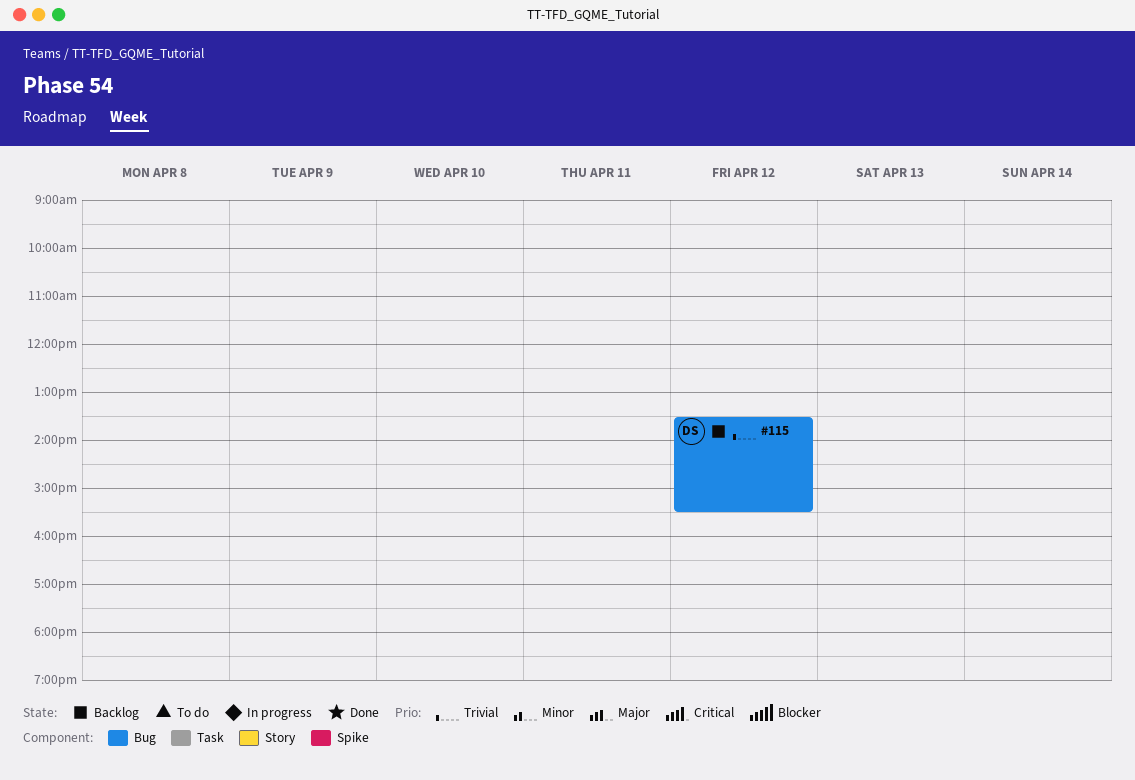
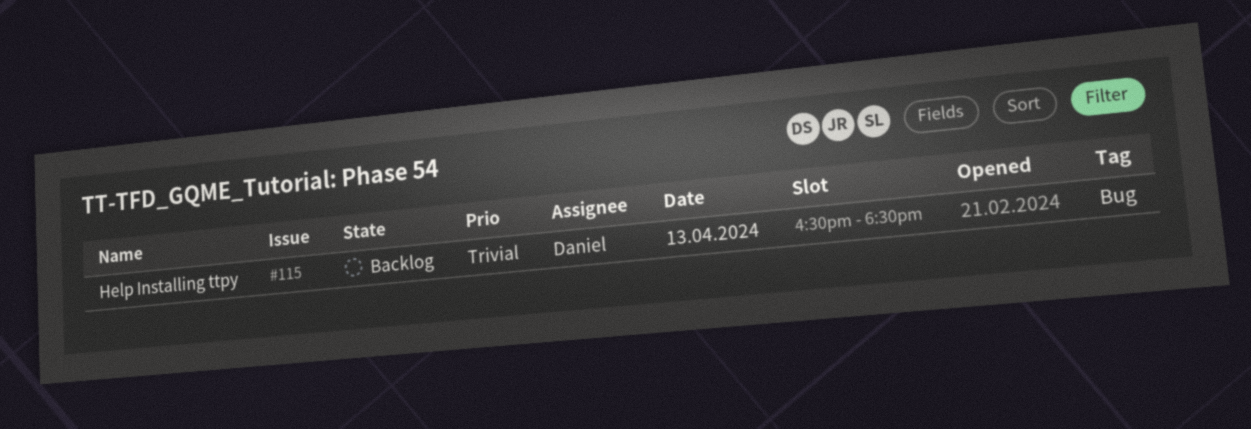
#115, day: Apr 12 -> Apr 13
#115, begins: 13:30 -> 16:30
#115, ends: 15:30 -> 18:30

